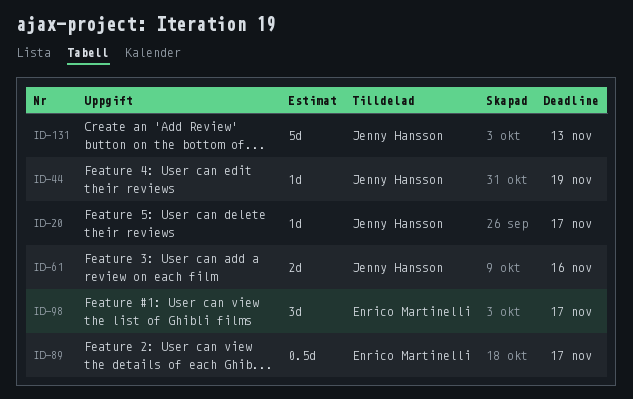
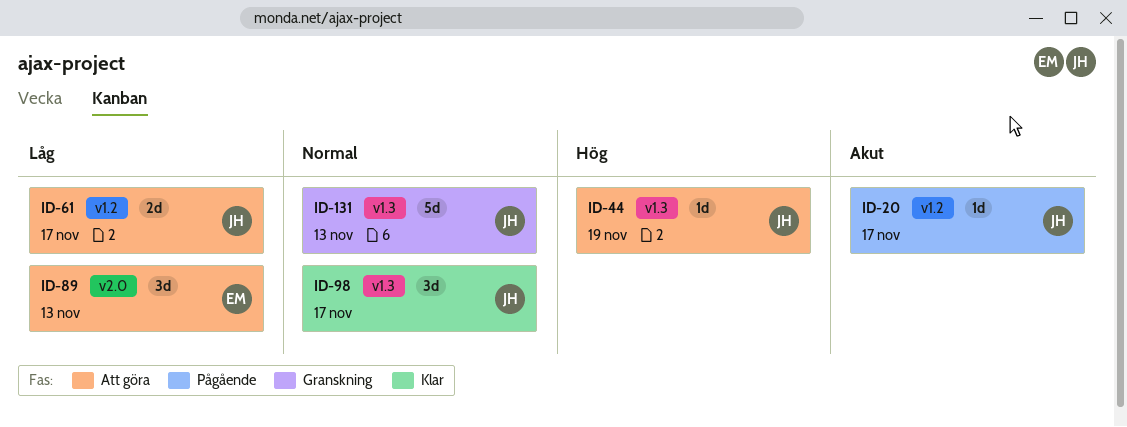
ID-61, due: Nov 16 -> Nov 17
ID-89, estimate: 0.5d -> 3d
ID-89, due: Nov 17 -> Nov 13
ID-98, owner: Enrico Martinelli -> Jenny Hansson

